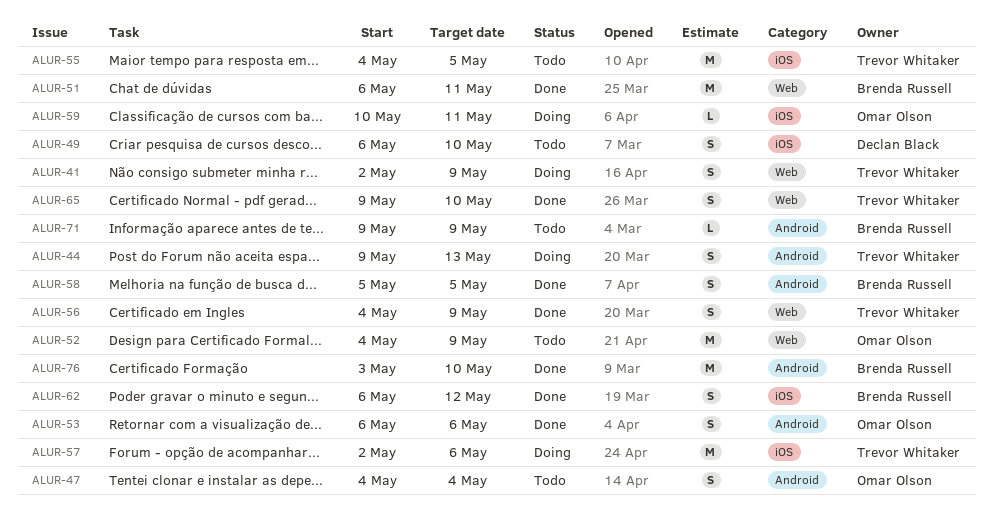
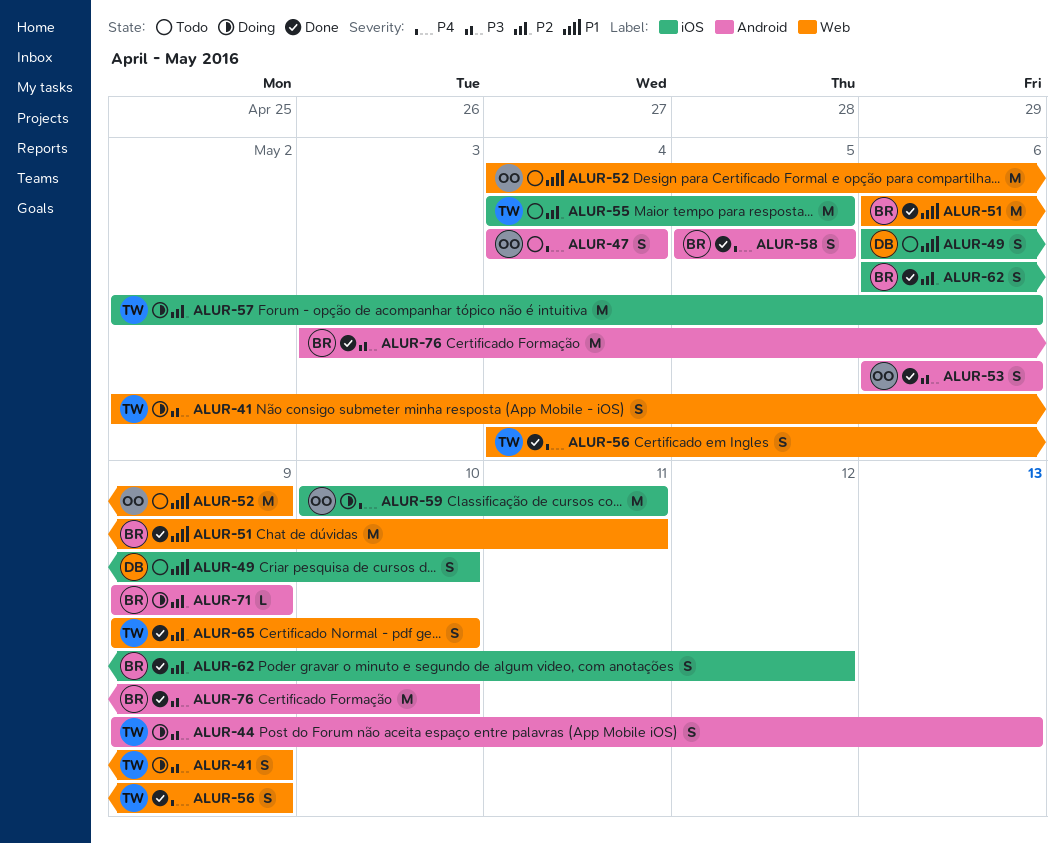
ALUR-59, estimate: L -> M
ALUR-71, status: Todo -> Doing

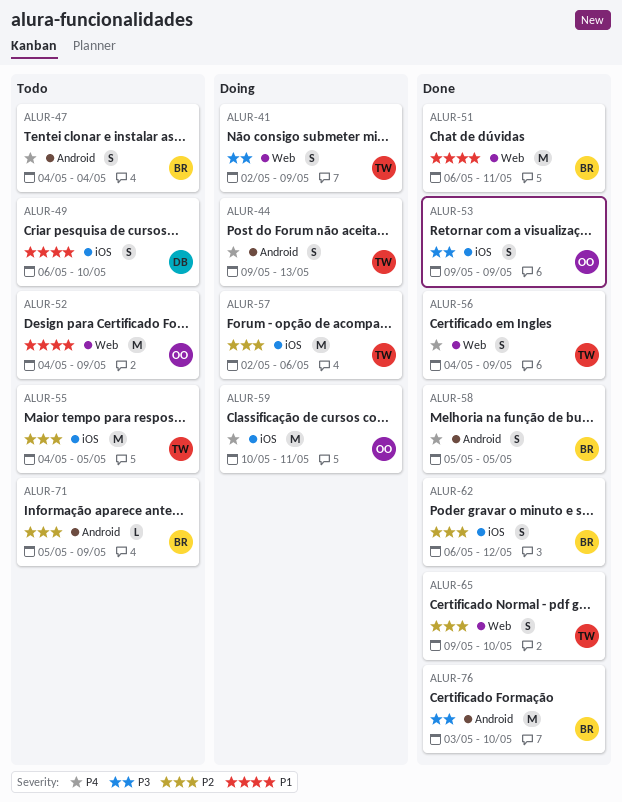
ALUR-44, priority: P3 -> P4
ALUR-47, owner: OO -> BR
ALUR-53, label: Android -> iOS
ALUR-53, start: May 6 -> May 9
ALUR-53, due: May 6 -> May 9
ALUR-71, status: Doing -> Todo
ALUR-71, start: May 9 -> May 5

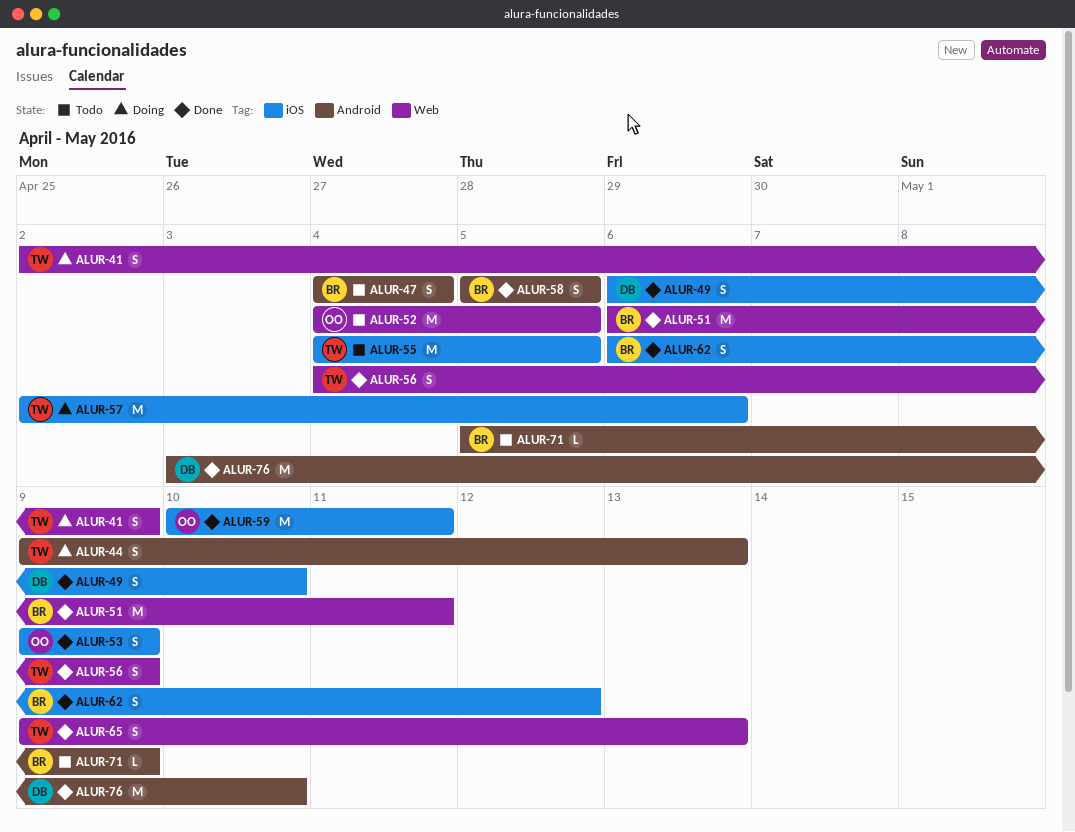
ALUR-49, status: Todo -> Done
ALUR-52, due: May 9 -> May 5
ALUR-59, status: Doing -> Done
ALUR-65, due: May 10 -> May 13
ALUR-76, owner: BR -> DB

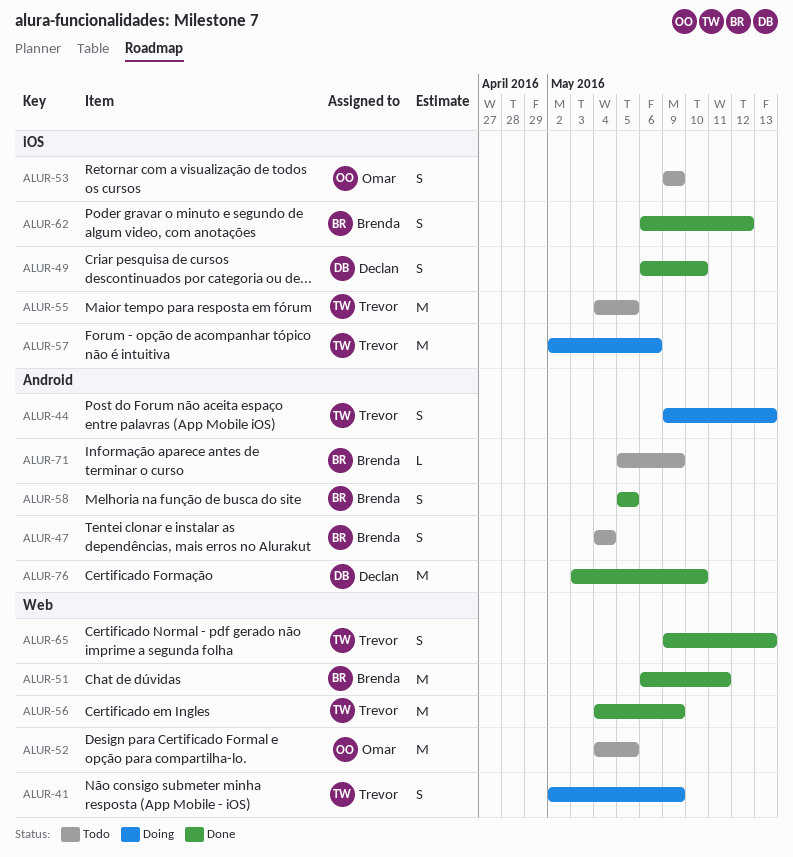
ALUR-53, status: Done -> Todo
ALUR-56, estimate: S -> M
ALUR-59: present -> none

